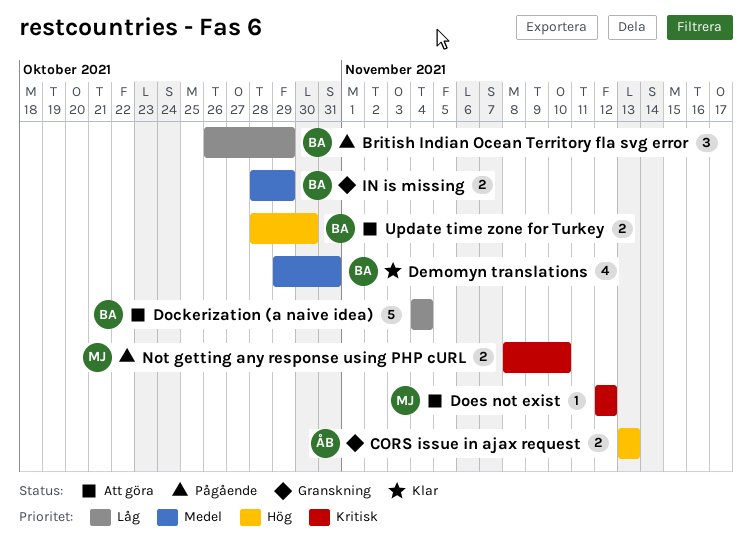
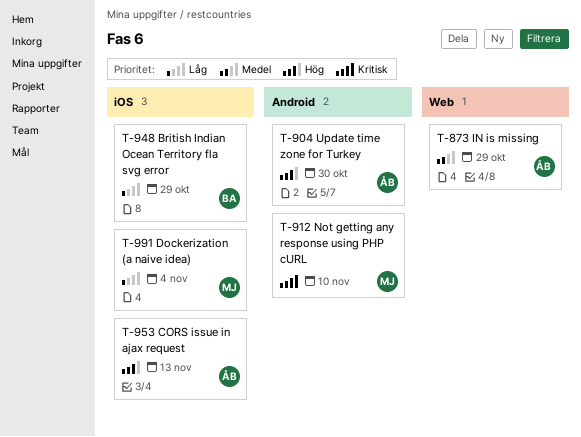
Demomyn translations: present -> none
Dockerization (a naive idea), owner: BA -> MJ
Does not exist: present -> none
IN is missing, owner: BA -> ÅB
Update time zone for Turkey, owner: BA -> ÅB

